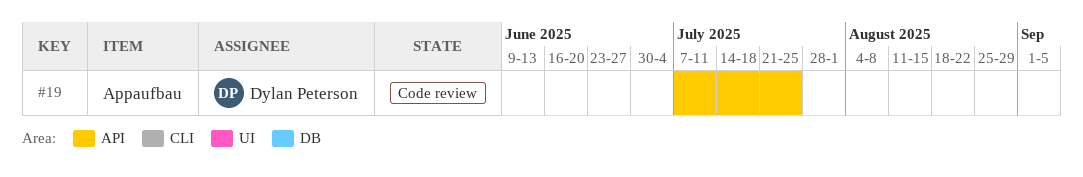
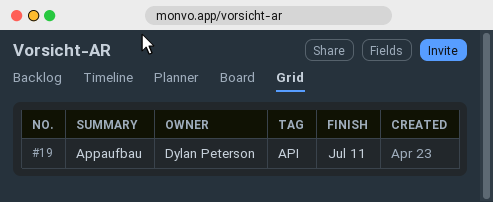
#19, due: Jul 25 -> Jul 11

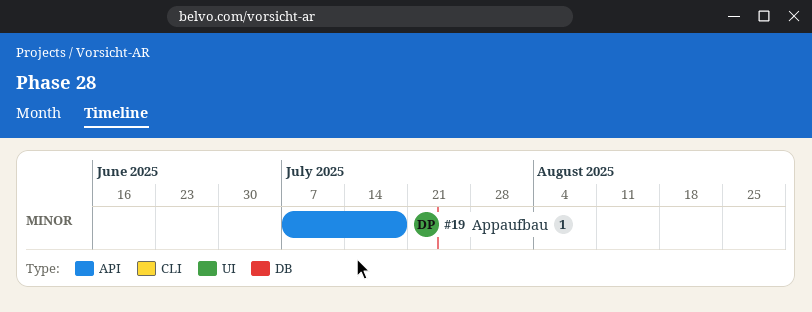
#19, due: Jul 11 -> Jul 18

